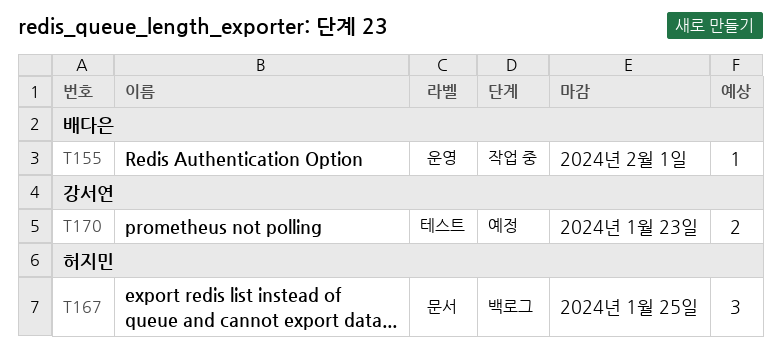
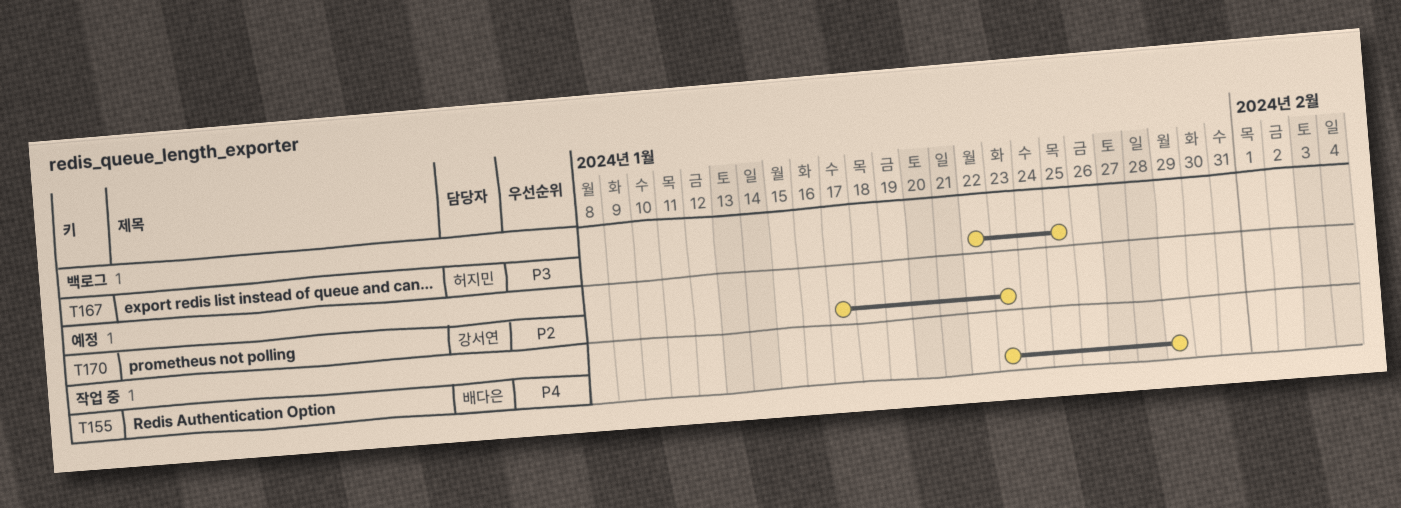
T155, due: Feb 1 -> Jan 29

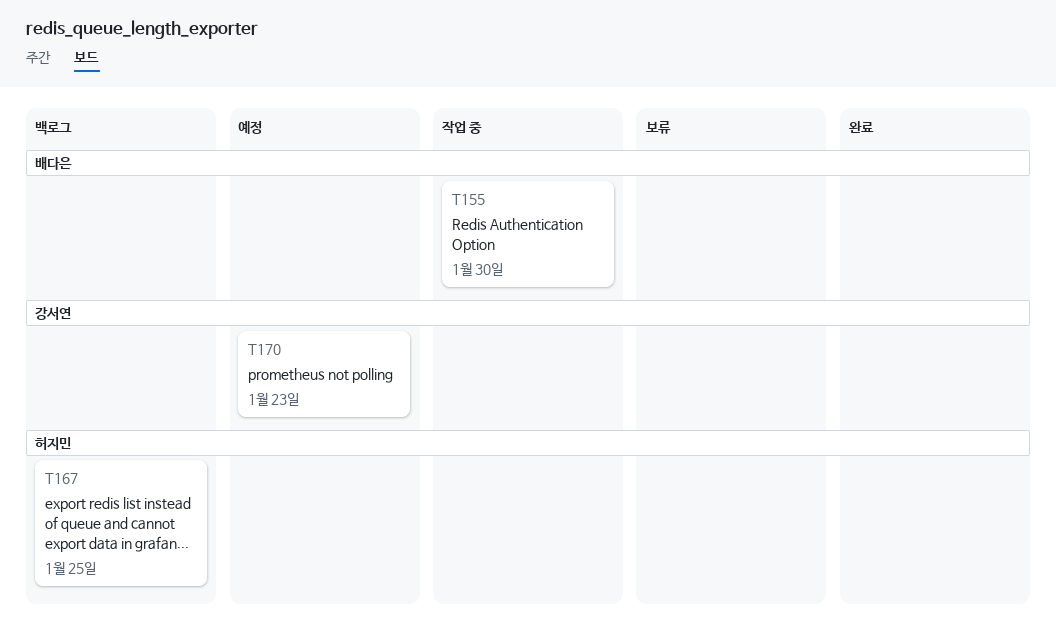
T155, due: Jan 29 -> Jan 30

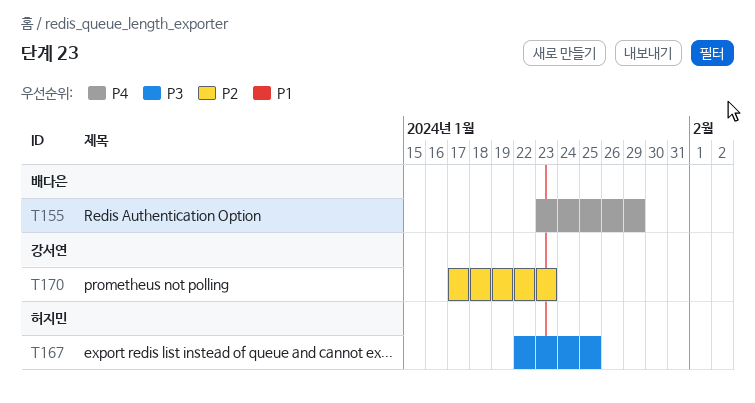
T155, due: Jan 30 -> Jan 29

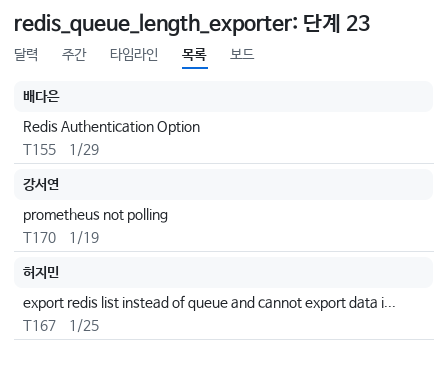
T170, due: Jan 23 -> Jan 19

